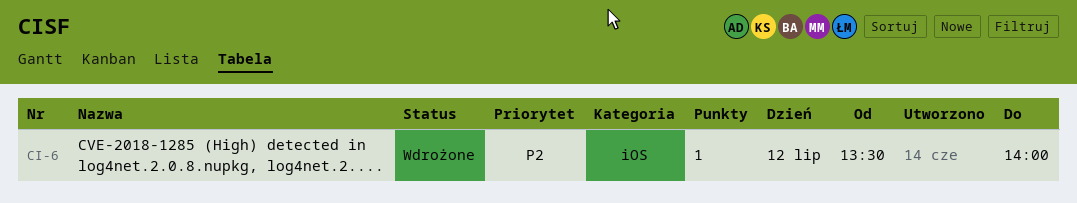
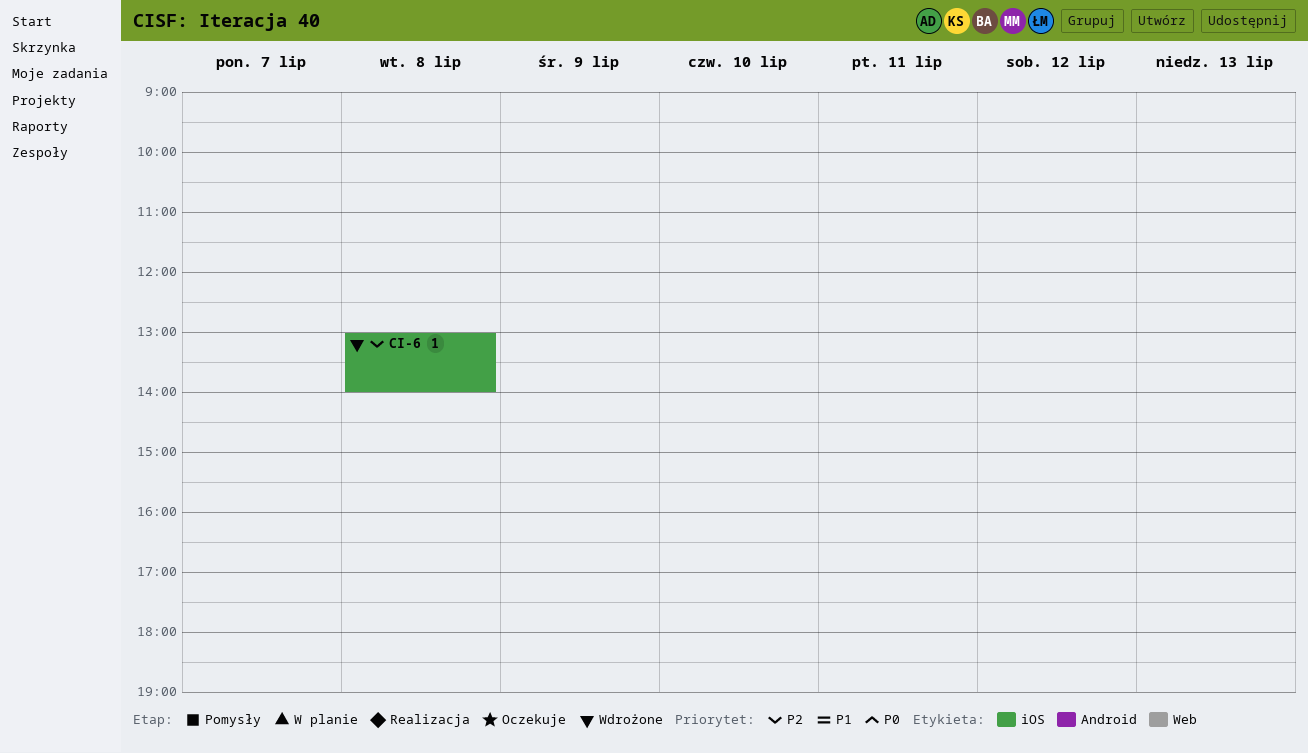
CI-6, day: Jul 12 -> Jul 8
CI-6, begins: 13:30 -> 13:00

